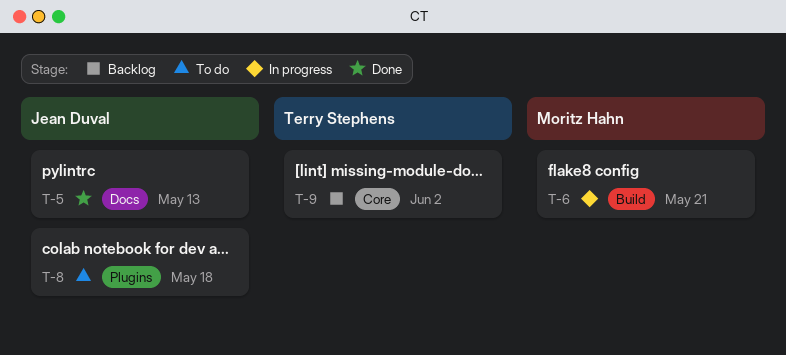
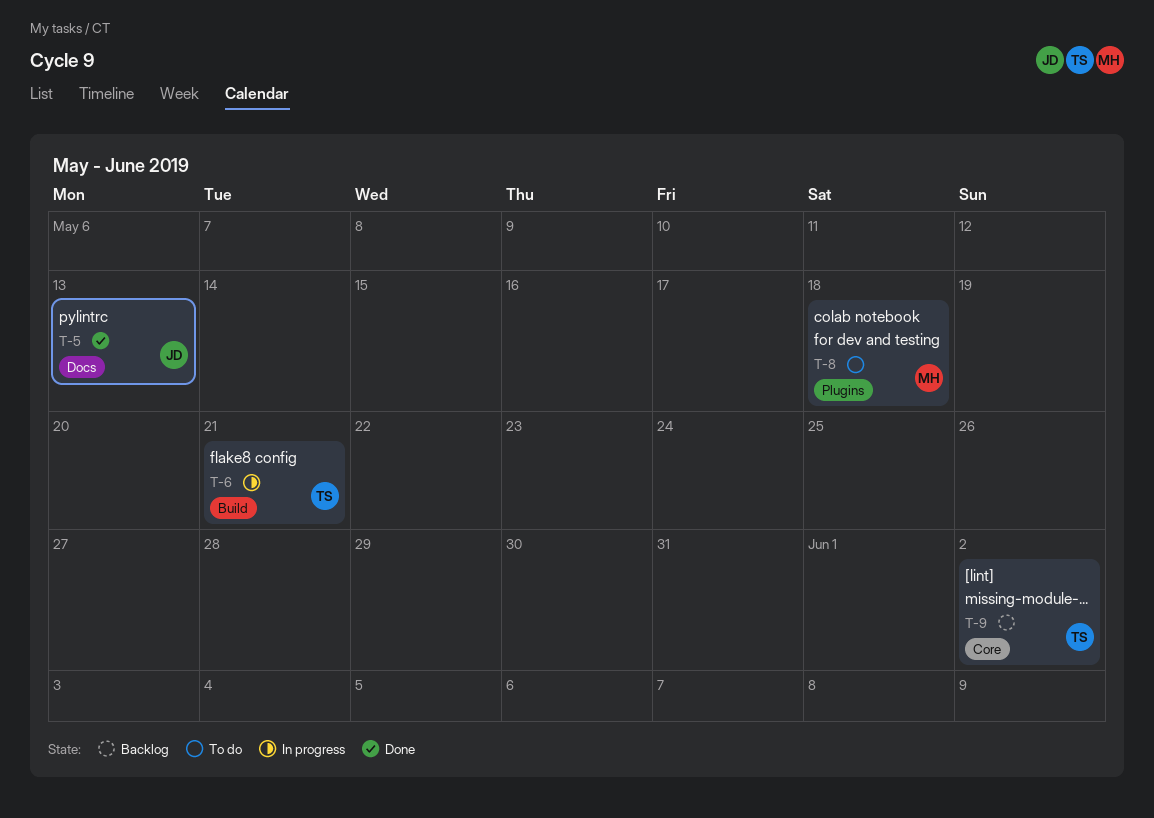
T-6, owner: Moritz Hahn -> Terry Stephens
T-8, owner: Jean Duval -> Moritz Hahn

